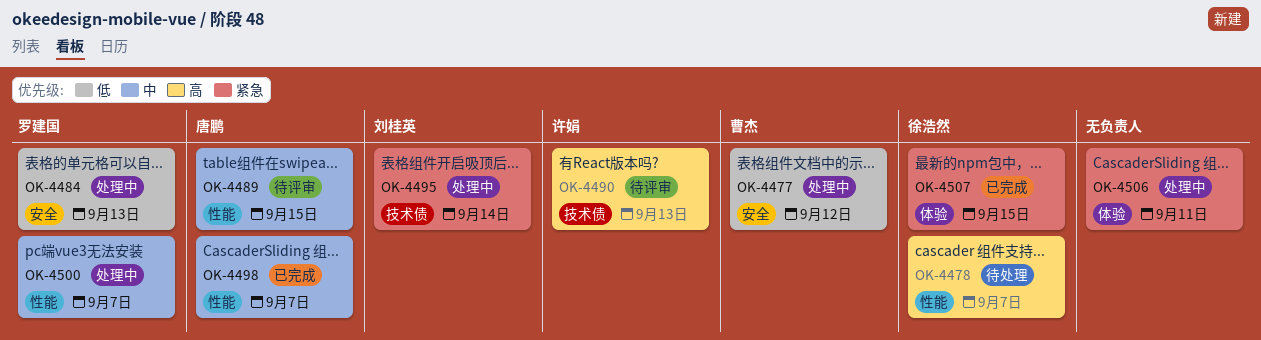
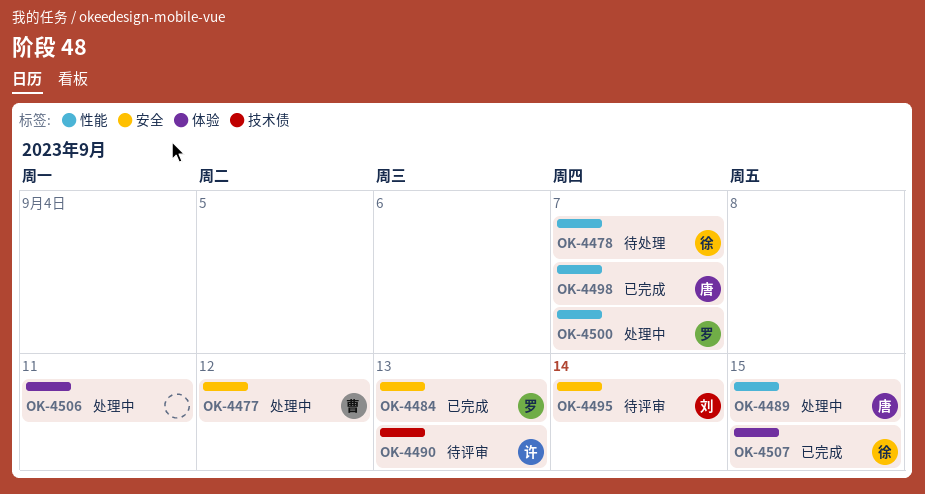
OK-4484, status: 处理中 -> 已完成
OK-4489, status: 待评审 -> 处理中
OK-4495, status: 处理中 -> 待评审
OK-4495, label: 技术债 -> 安全

